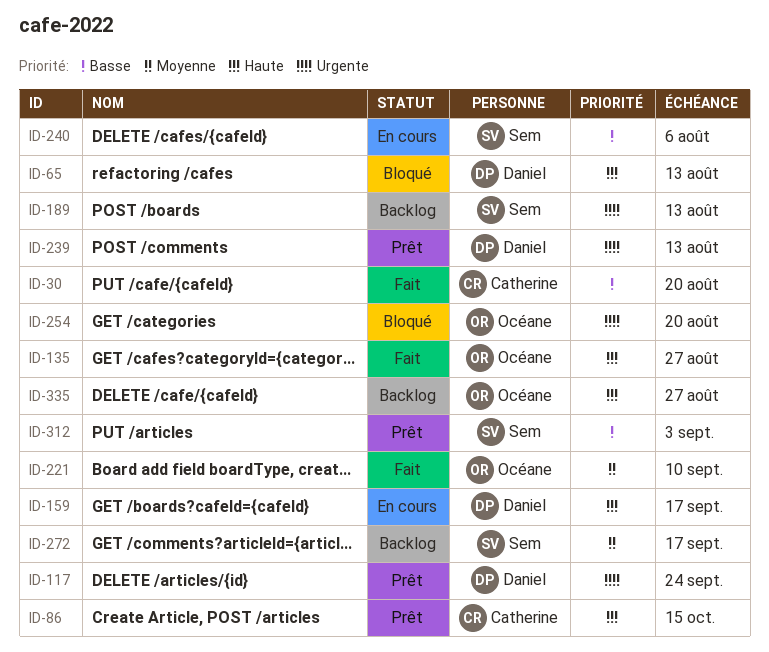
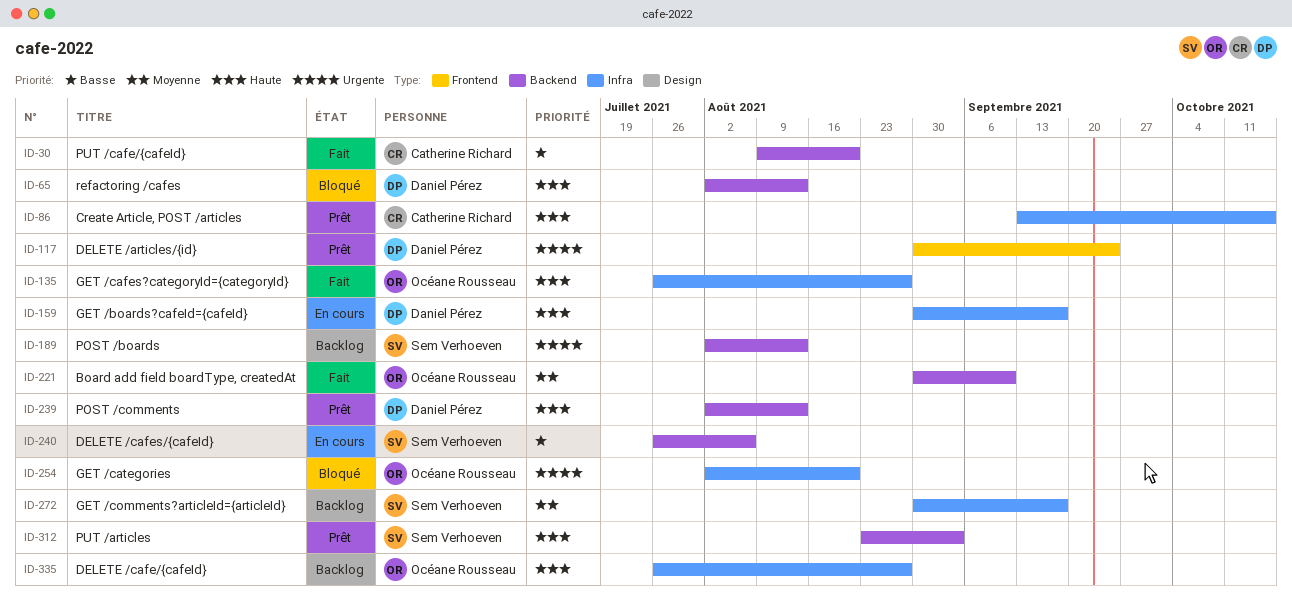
ID-239, priority: Urgente -> Haute
ID-312, priority: Basse -> Haute

